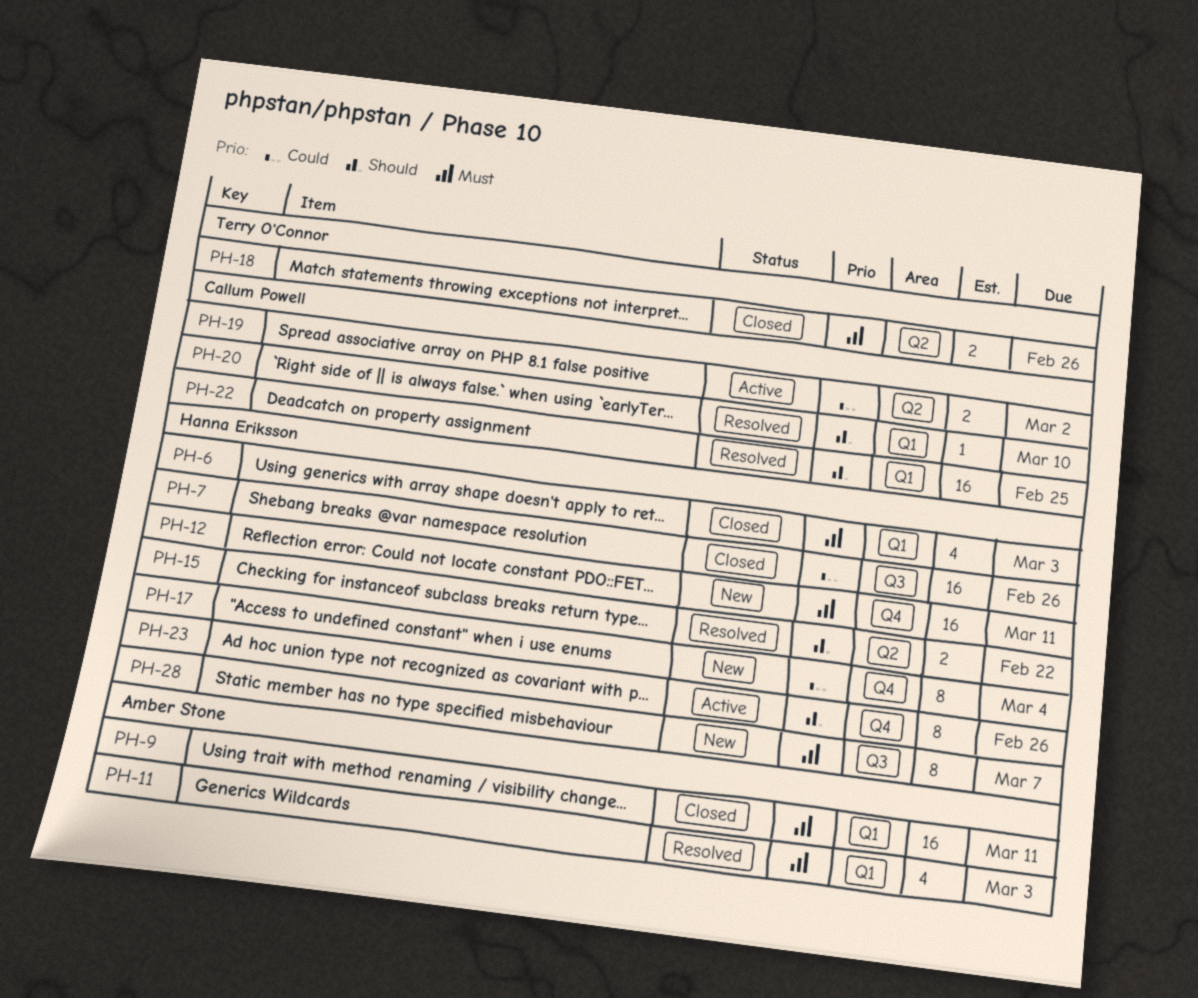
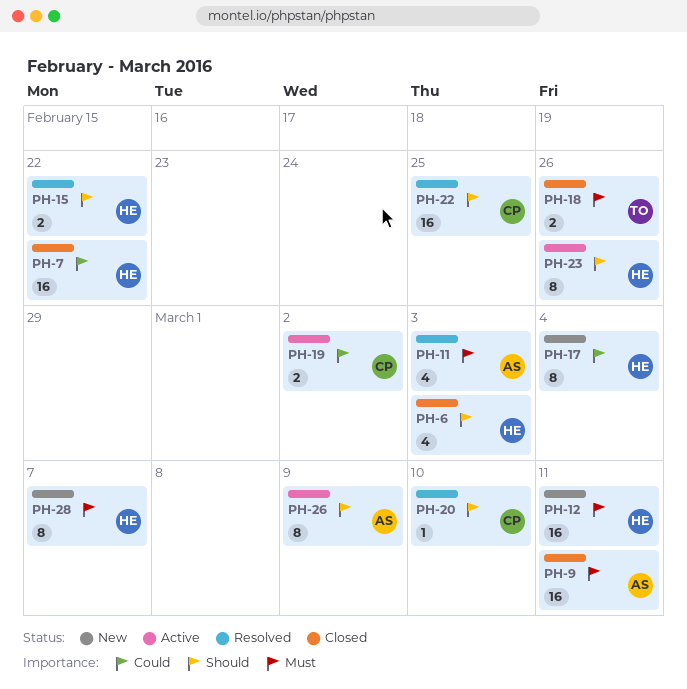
PH-6, priority: Must -> Should
PH-7, due: Feb 26 -> Feb 22
PH-26: none -> present

